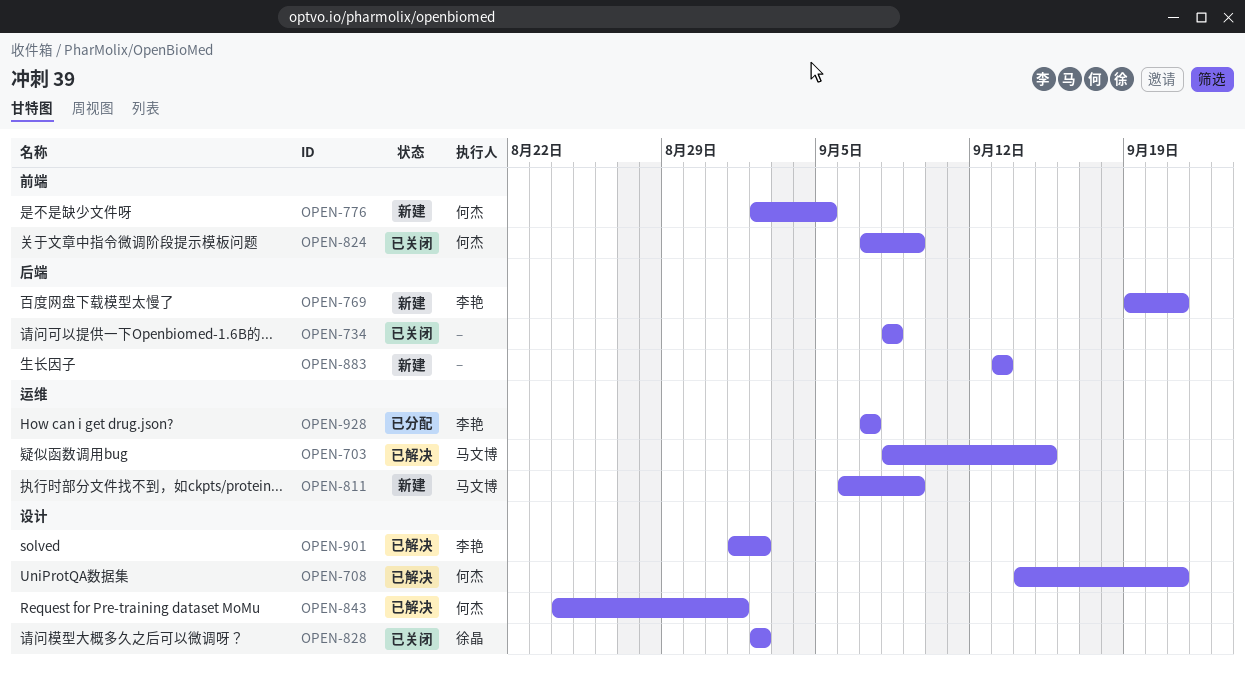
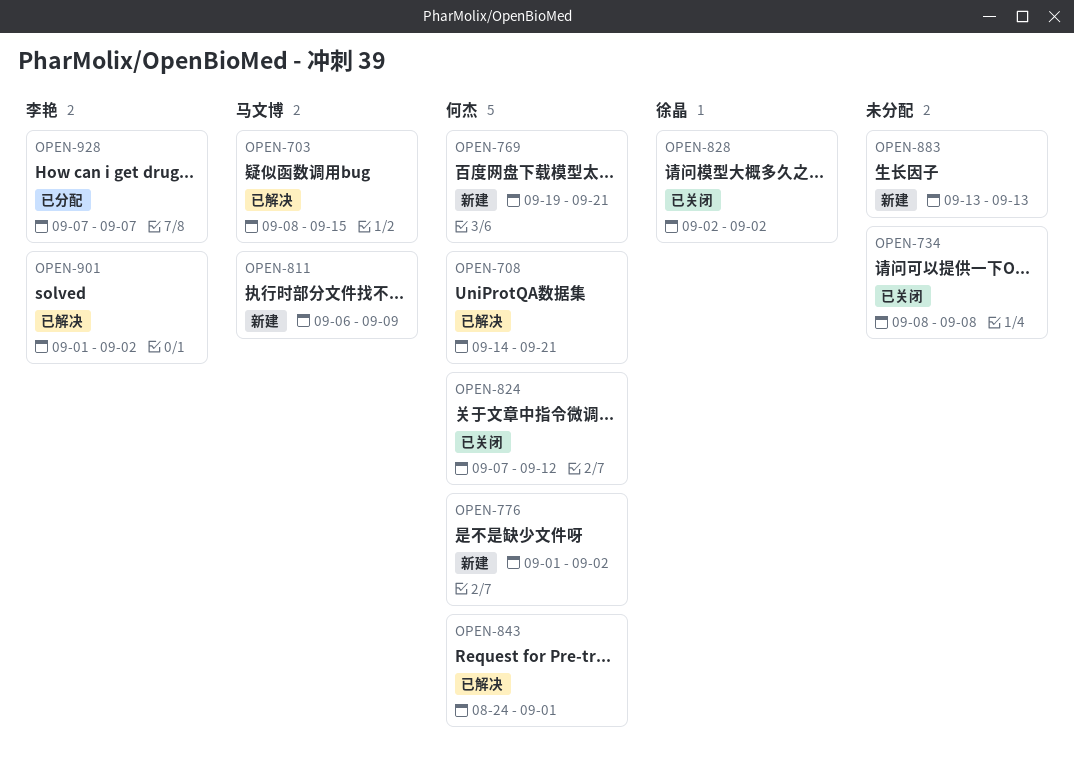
OPEN-769, owner: 李艳 -> 何杰
OPEN-776, start: Sep 2 -> Sep 1
OPEN-776, due: Sep 5 -> Sep 2
OPEN-824, due: Sep 9 -> Sep 12

